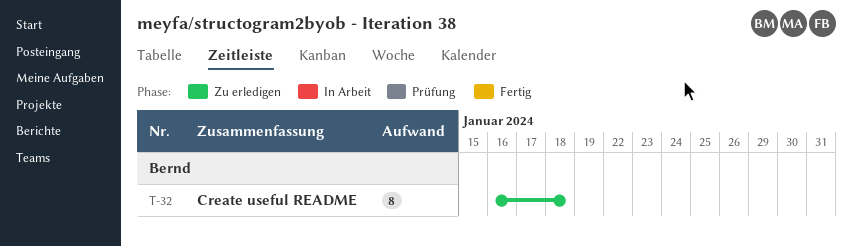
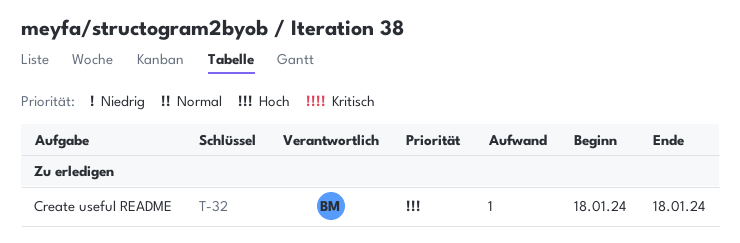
T-32, estimate: 8 -> 1
T-32, start: Jan 16 -> Jan 18

